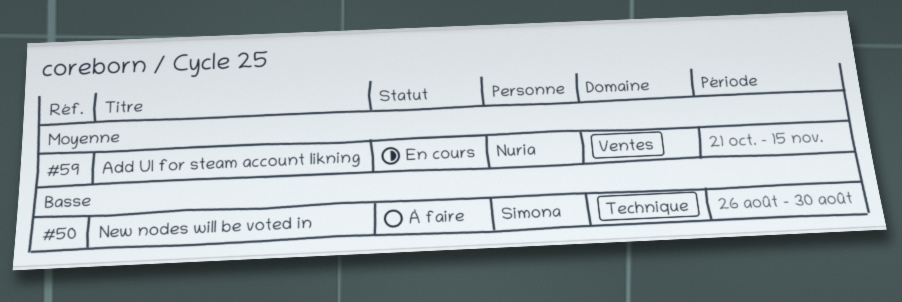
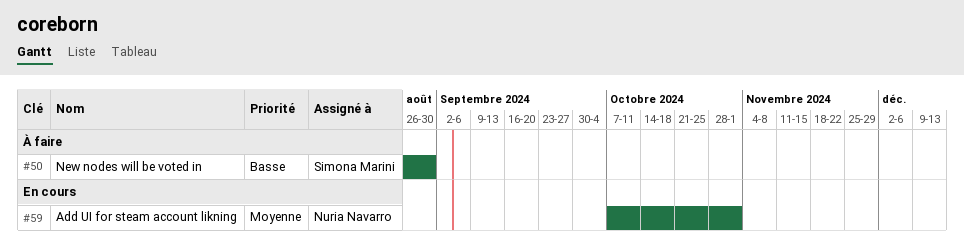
#59, start: Oct 21 -> Oct 7
#59, due: Nov 15 -> Nov 1

